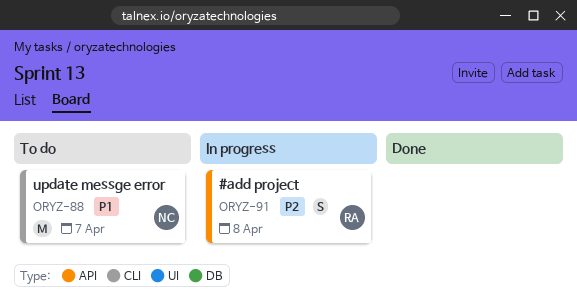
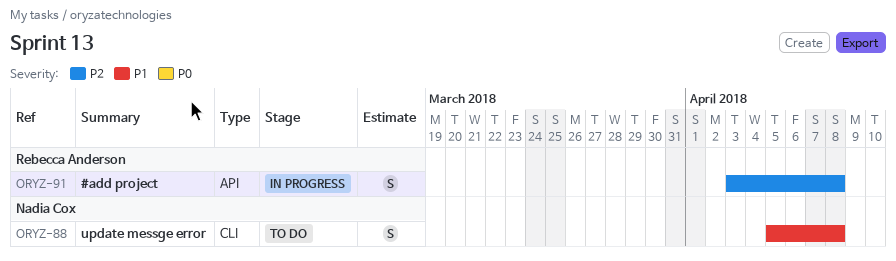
ORYZ-88, estimate: M -> S
ORYZ-88, due: Apr 7 -> Apr 8

